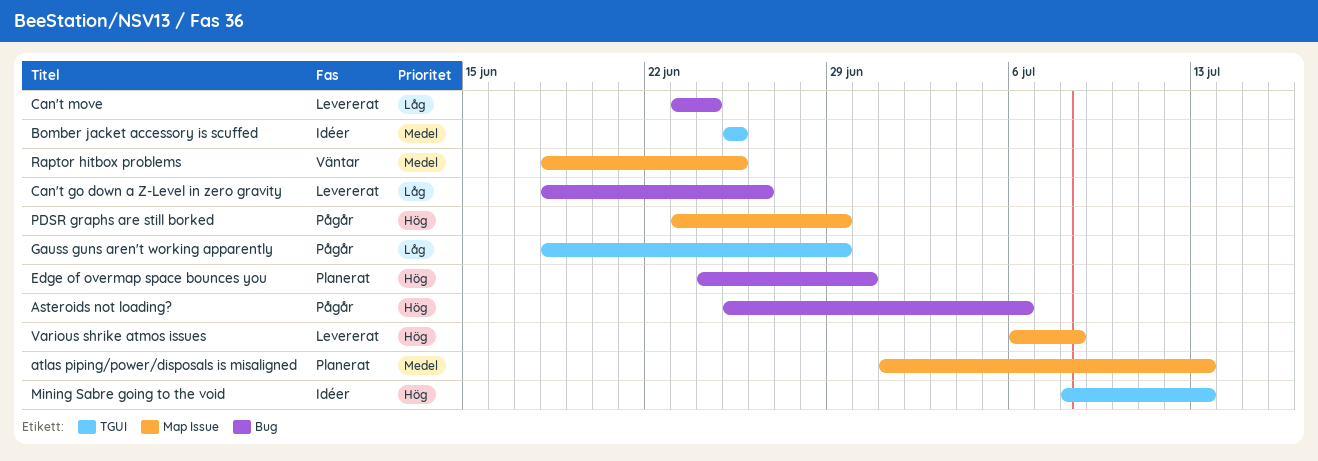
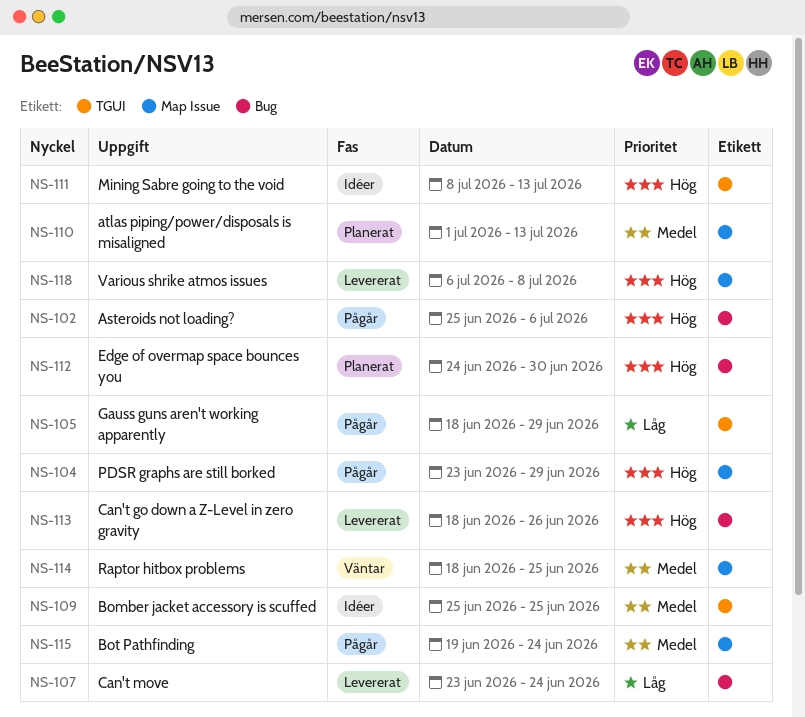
Bot Pathfinding: none -> present
Can't go down a Z-Level in zero gravity, priority: Låg -> Hög

